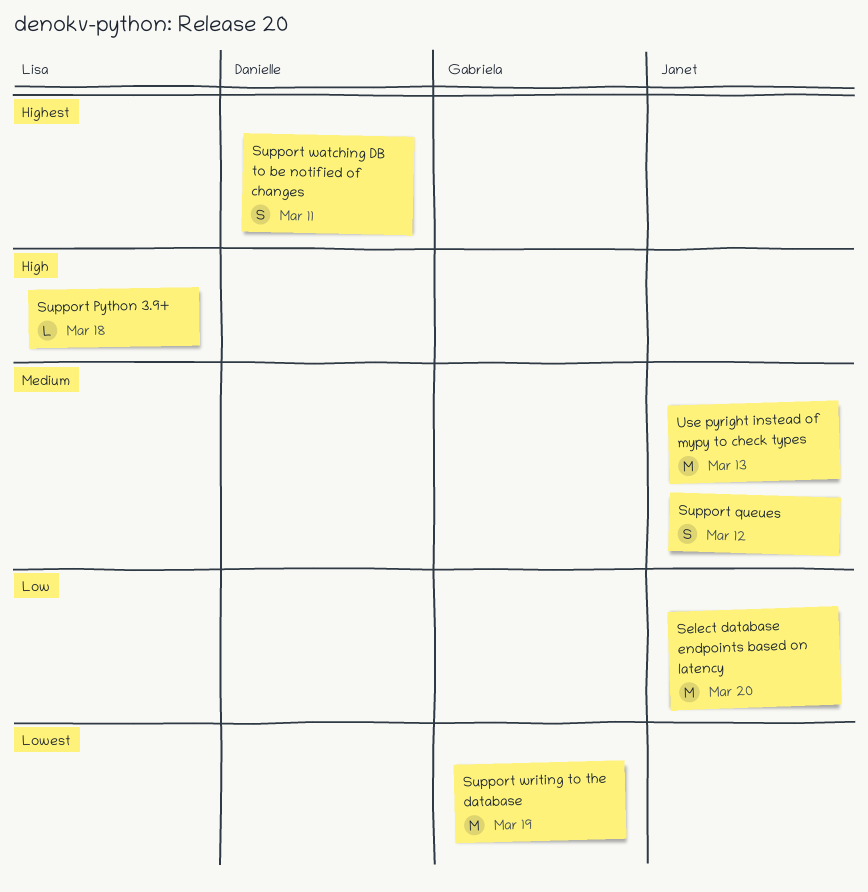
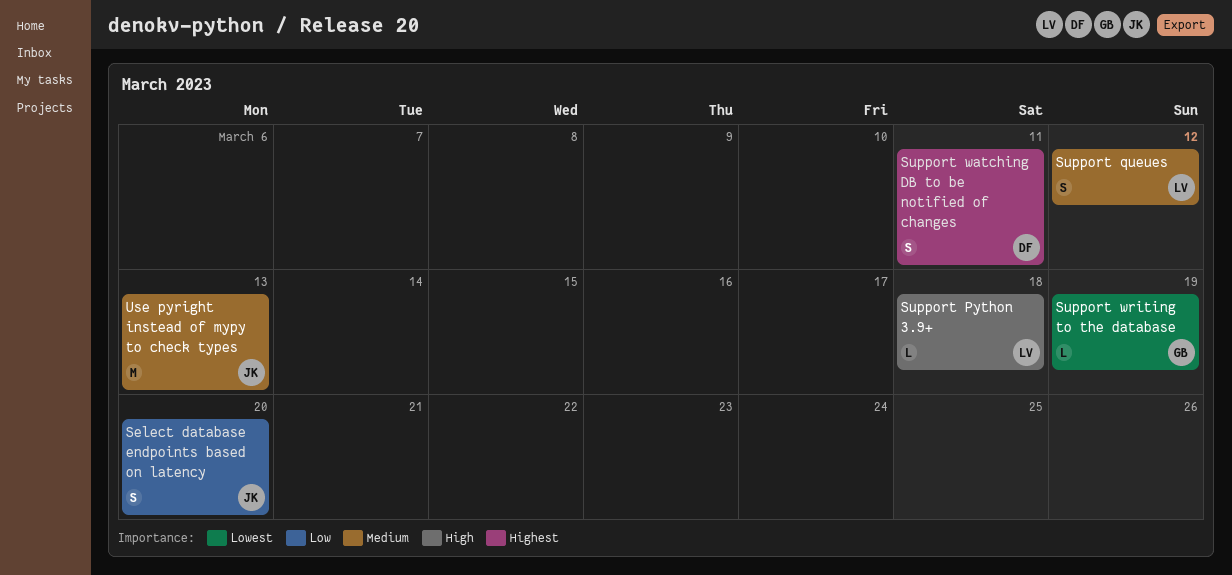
Select database endpoints based on latency, estimate: M -> S
Support queues, owner: Janet -> Lisa
Support writing to the database, estimate: M -> L

